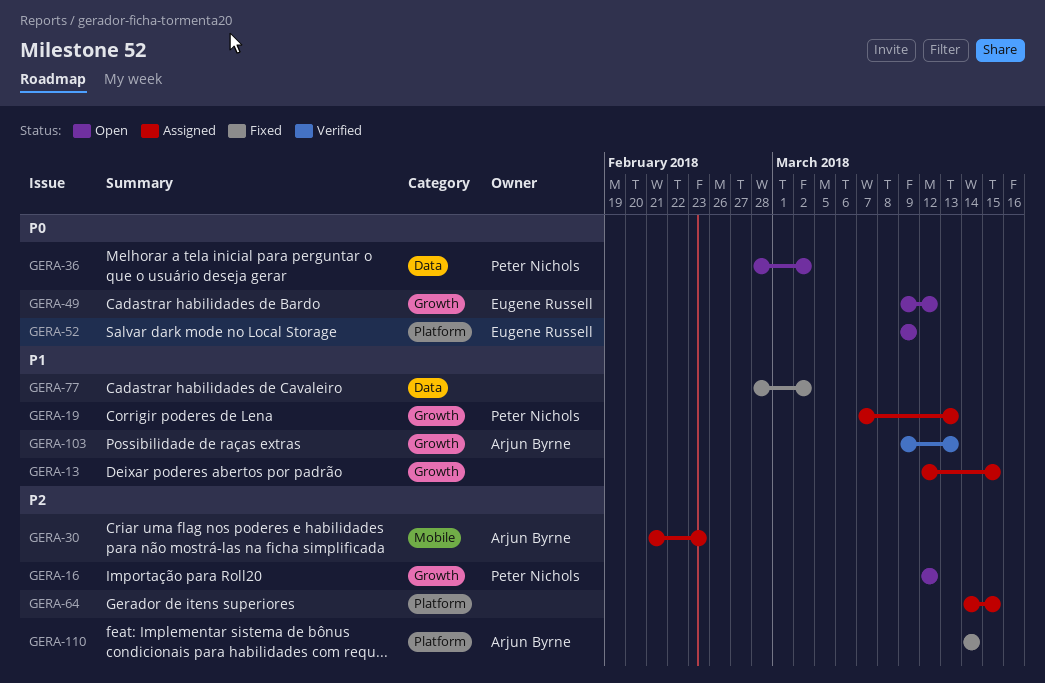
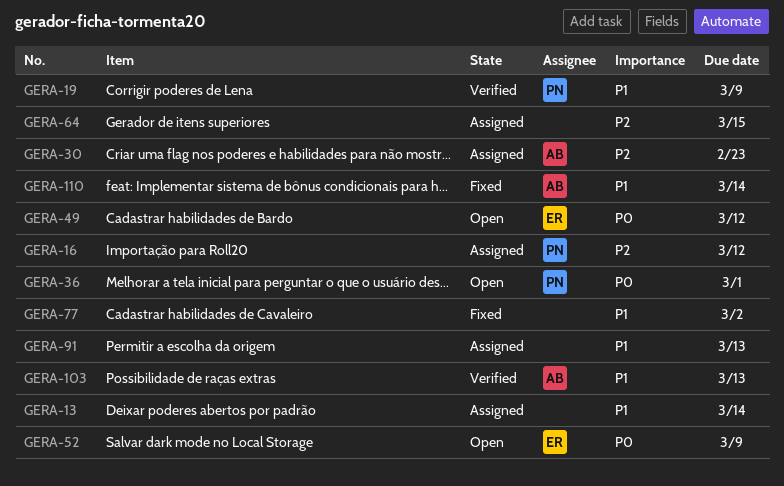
GERA-13, due: Mar 15 -> Mar 14
GERA-16, status: Open -> Assigned
GERA-19, status: Assigned -> Verified
GERA-19, due: Mar 13 -> Mar 9
GERA-36, due: Mar 2 -> Mar 1
GERA-91: none -> present
GERA-110, priority: P2 -> P1

